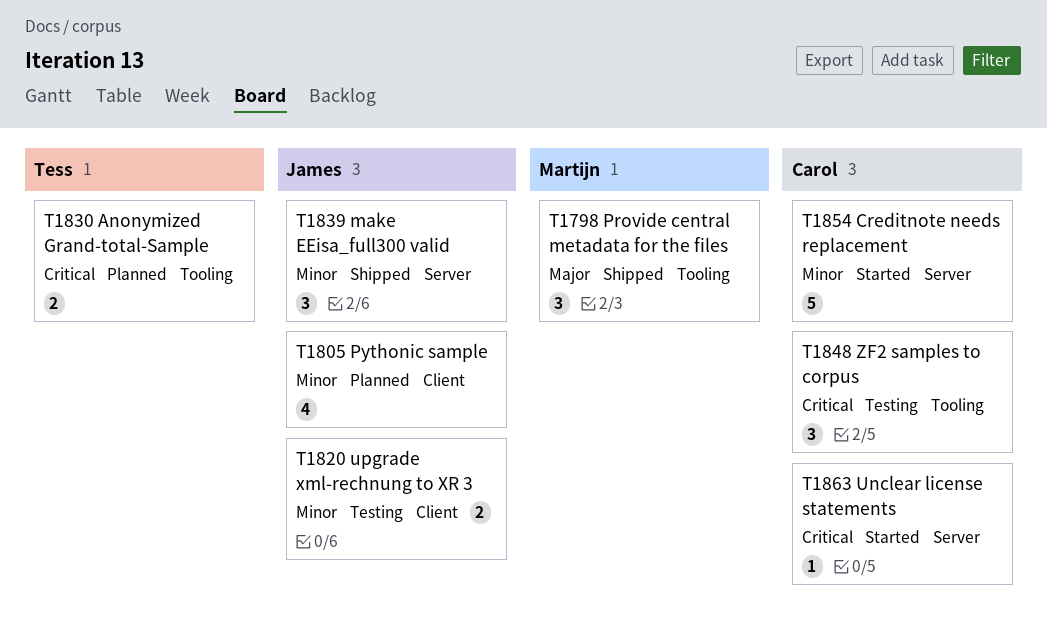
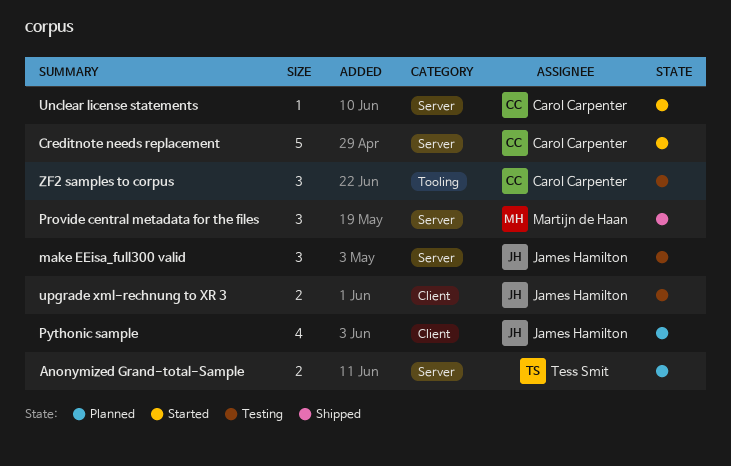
Anonymized Grand-total-Sample, label: Tooling -> Server
make EEisa_full300 valid, status: Shipped -> Testing
Provide central metadata for the files, label: Tooling -> Server

